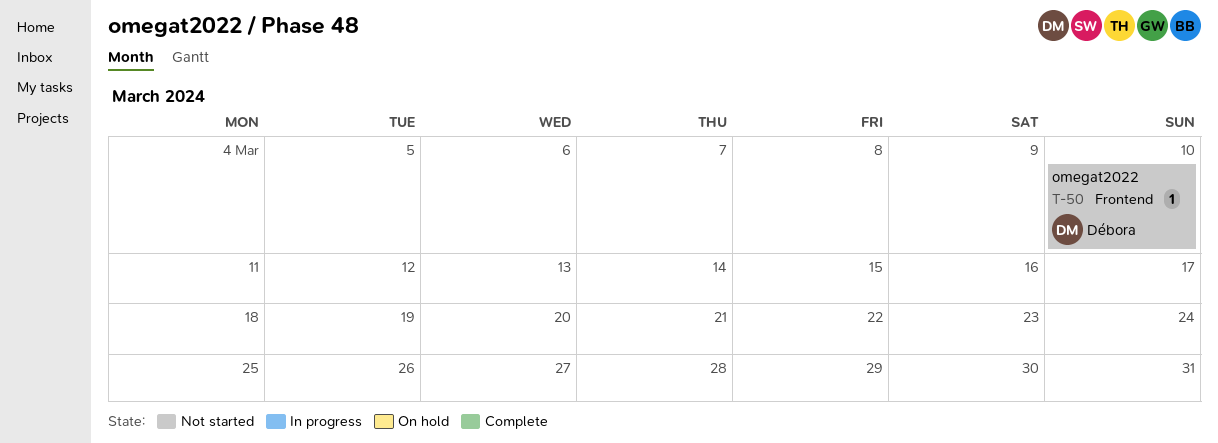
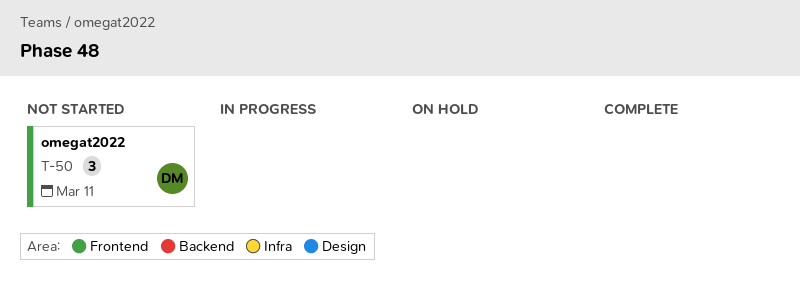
T-50, estimate: 1 -> 3
T-50, due: Mar 10 -> Mar 11

